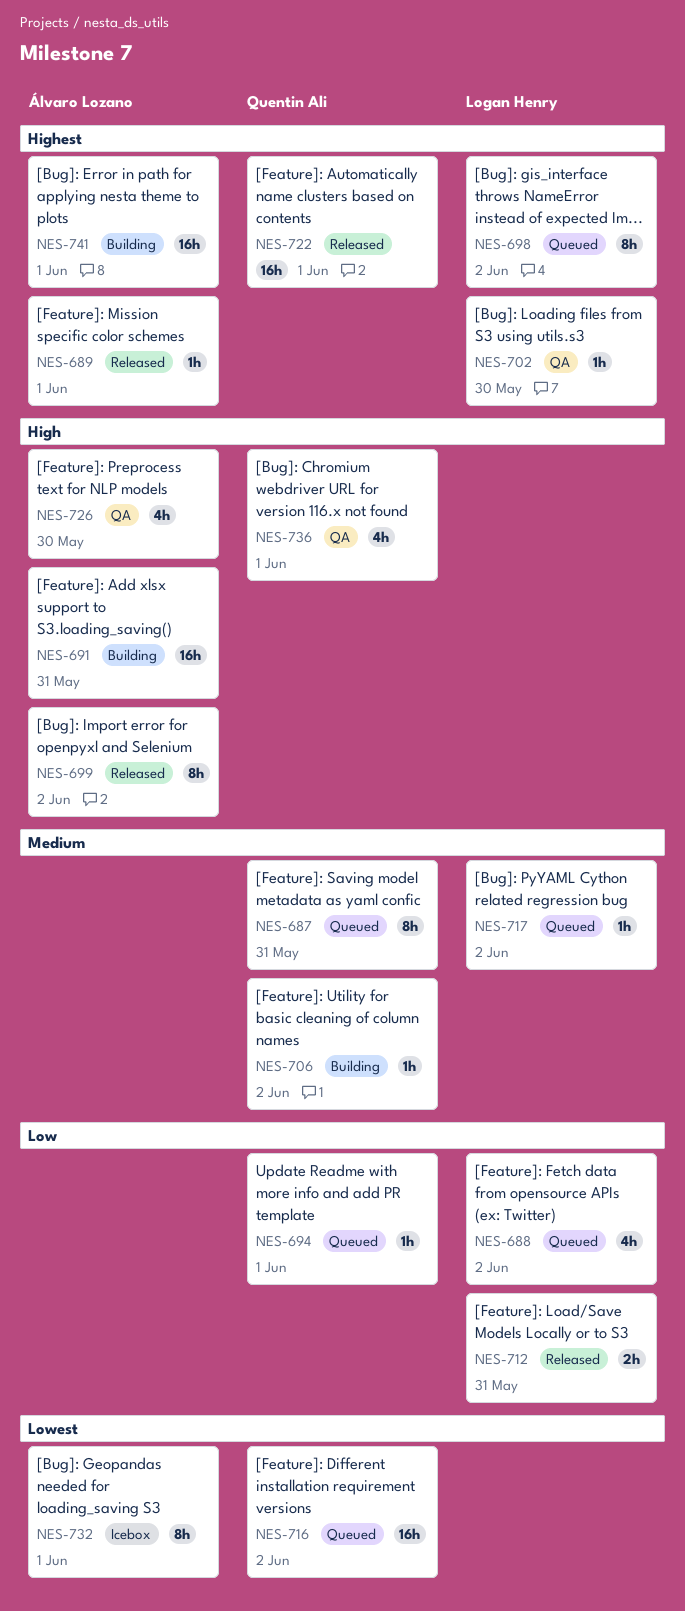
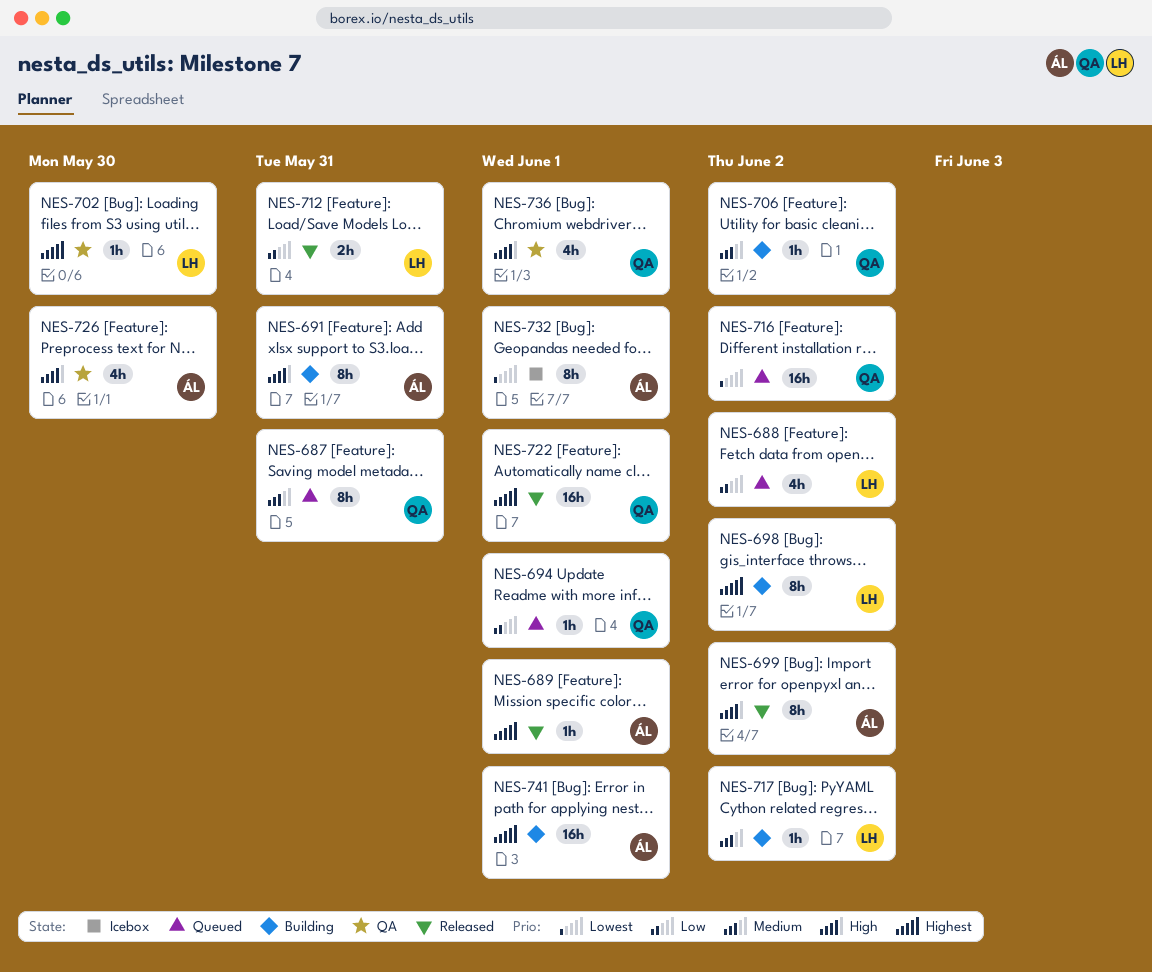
NES-691, estimate: 16h -> 8h
NES-698, status: Queued -> Building
NES-717, status: Queued -> Building

